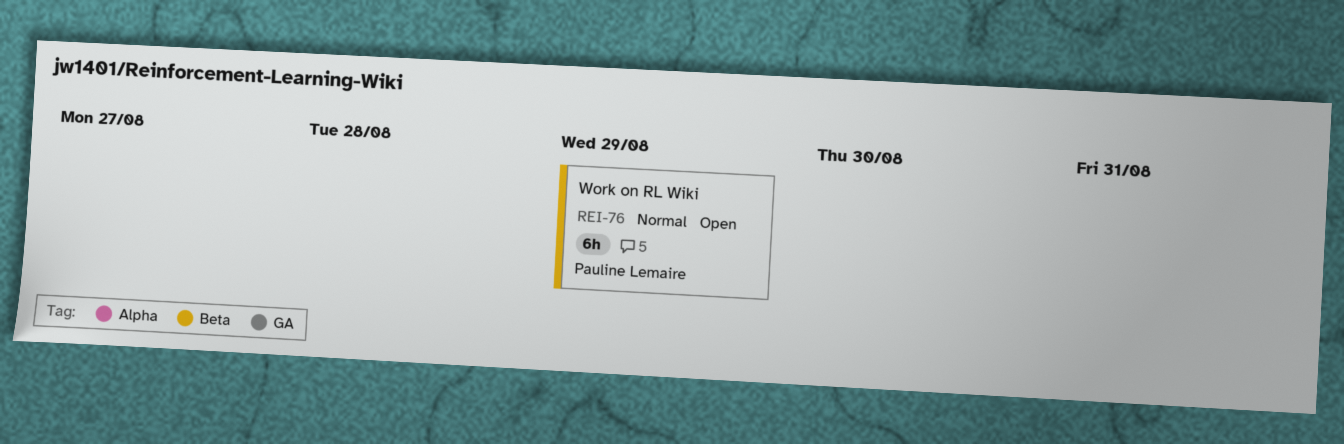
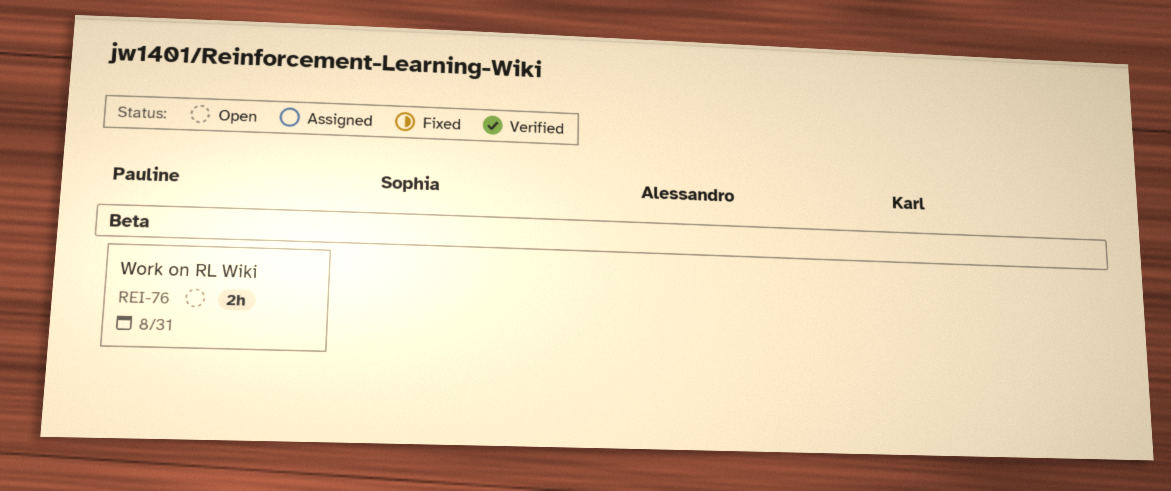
REI-76, estimate: 6h -> 2h
REI-76, due: Aug 29 -> Aug 31

